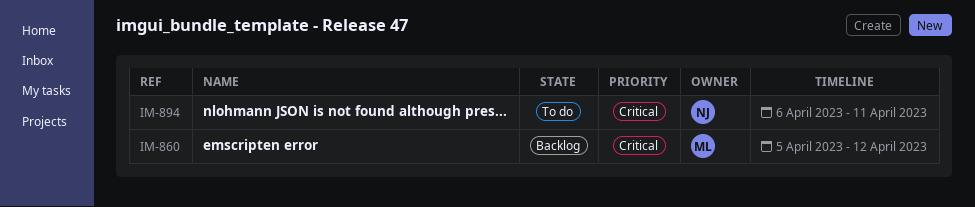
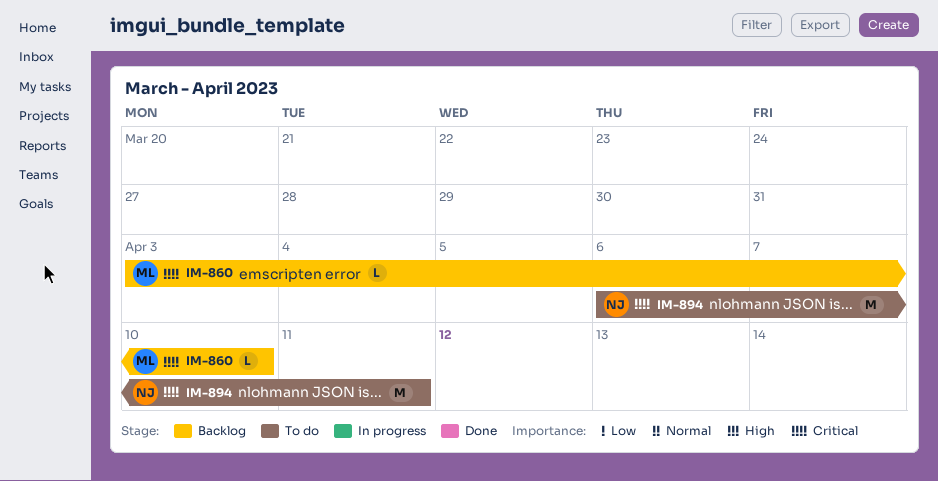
IM-860, start: Apr 5 -> Apr 3
IM-860, due: Apr 12 -> Apr 10

